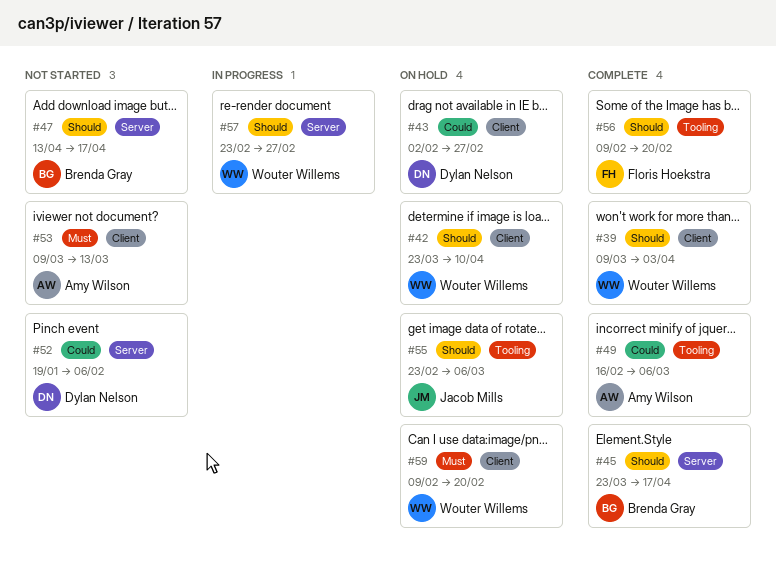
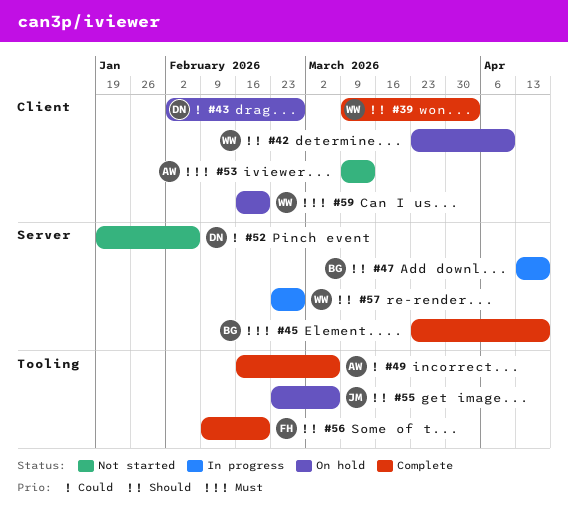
#45, priority: Should -> Must
#47, status: Not started -> In progress
#59, start: Feb 9 -> Feb 16

